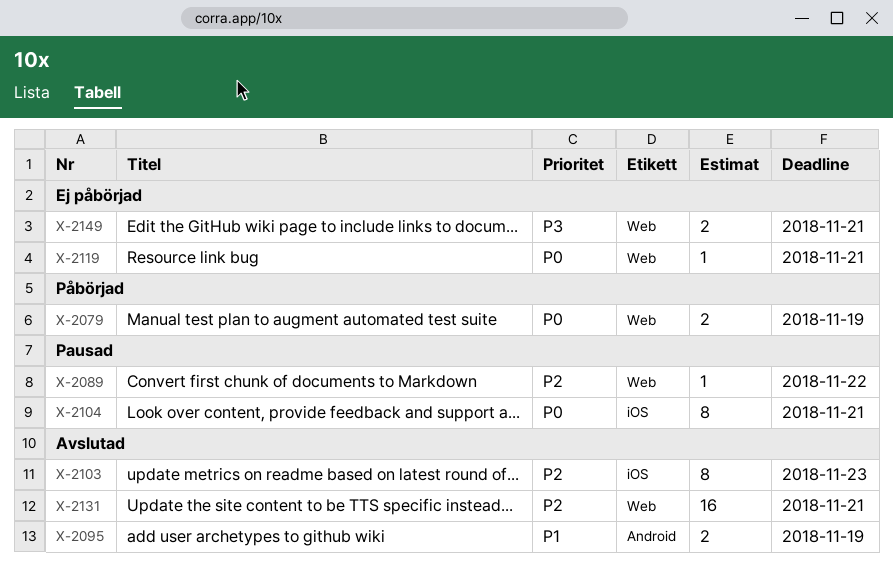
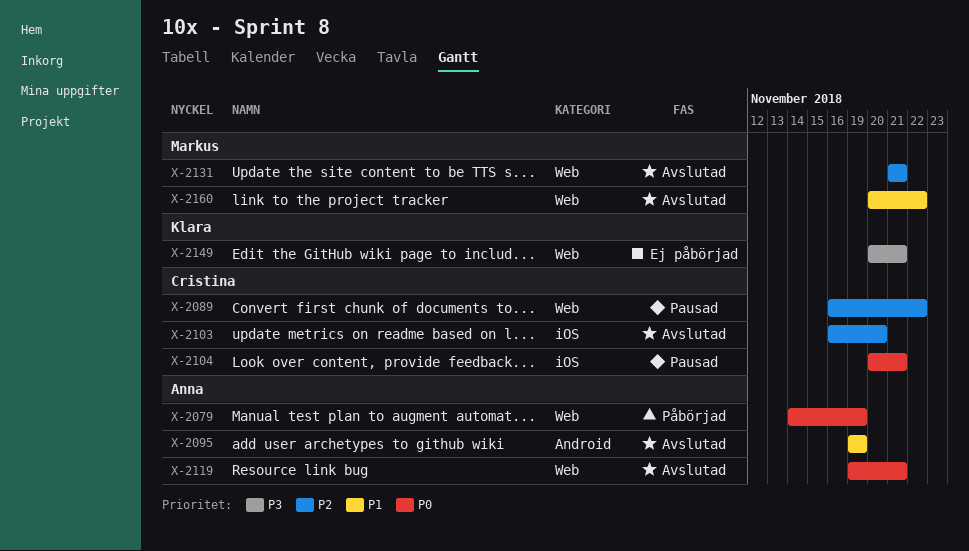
X-2103, due: Nov 23 -> Nov 20
X-2119, status: Ej påbörjad -> Avslutad
X-2160: none -> present

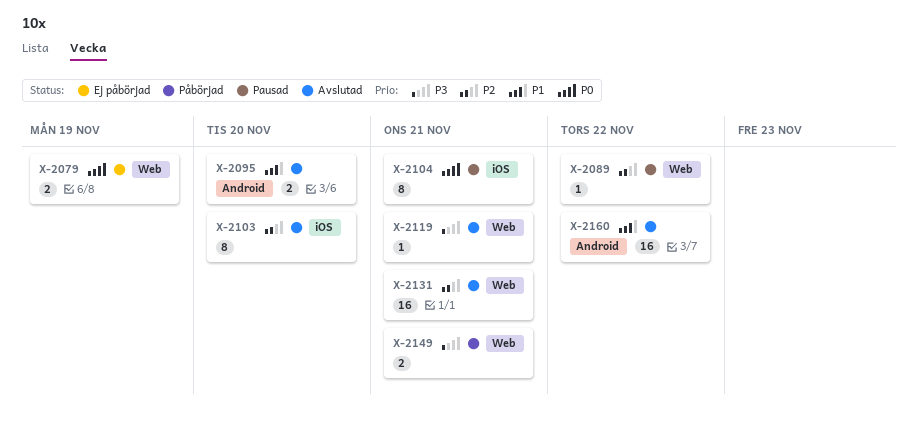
X-2079, status: Påbörjad -> Ej påbörjad
X-2095, due: Nov 19 -> Nov 20
X-2119, priority: P0 -> P3
X-2149, status: Ej påbörjad -> Påbörjad
X-2160, label: Web -> Android

